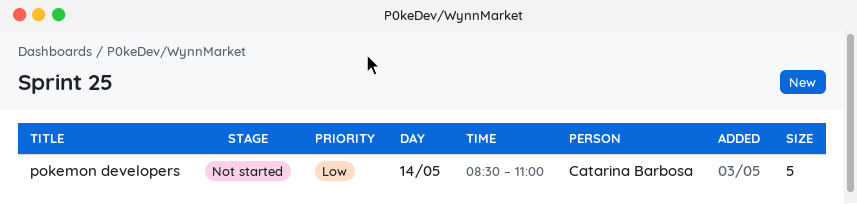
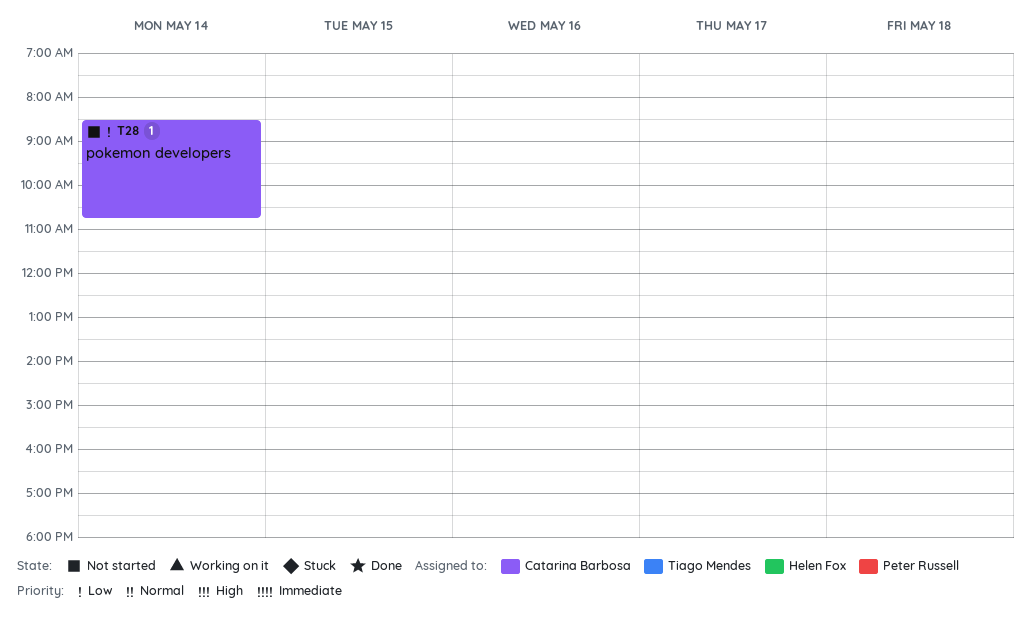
pokemon developers, estimate: 5 -> 1
pokemon developers, ends: 11:00 -> 10:45

